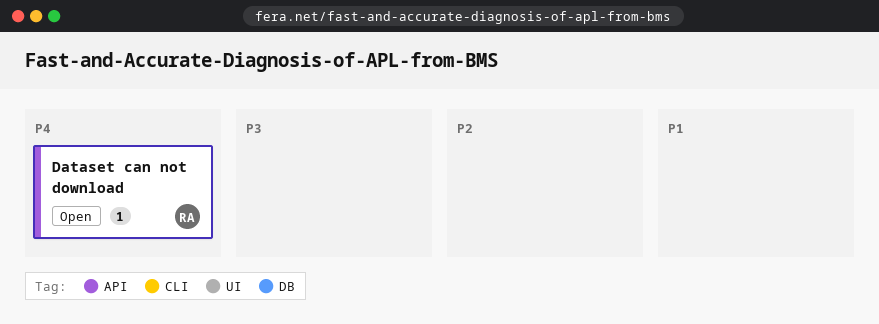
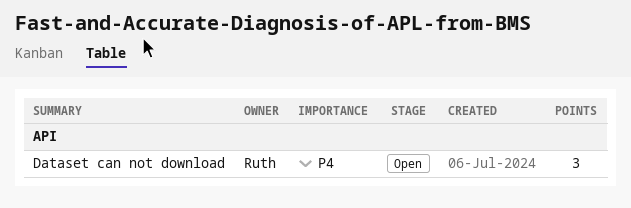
Dataset can not download, estimate: 1 -> 3

